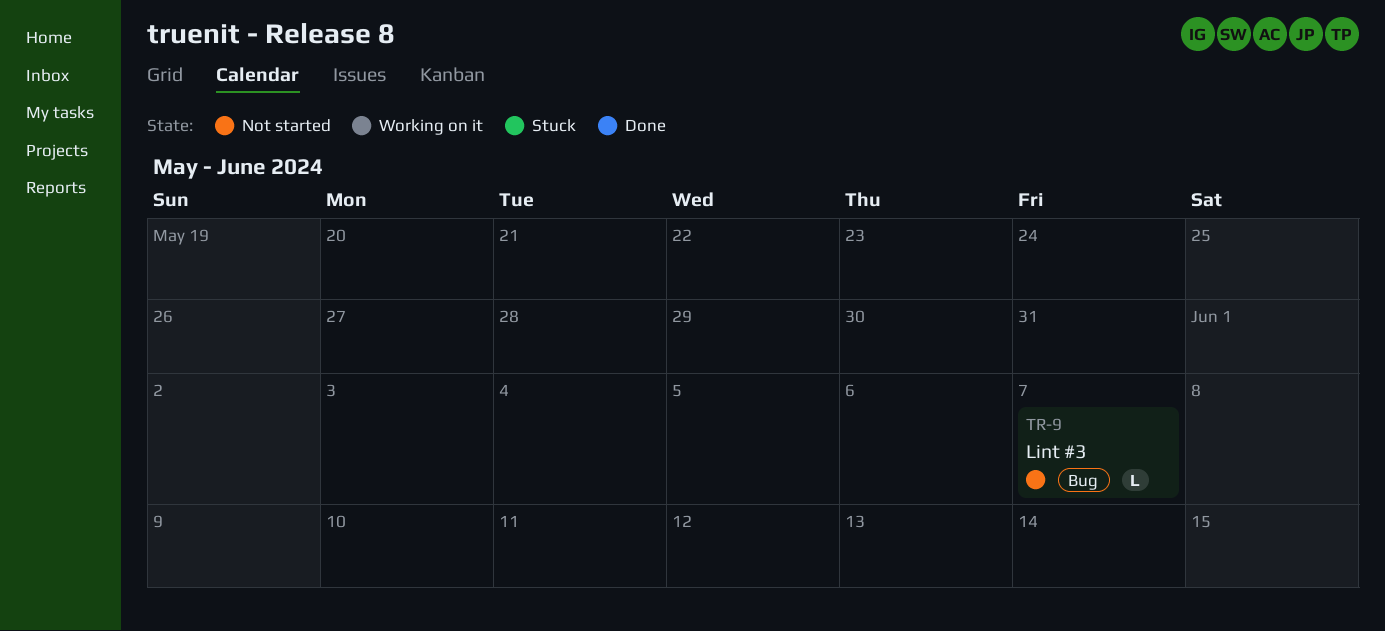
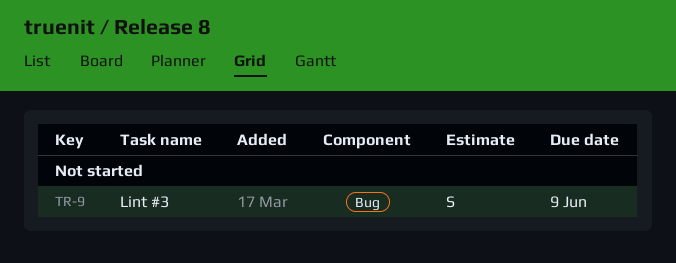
TR-9, estimate: L -> S
TR-9, due: Jun 7 -> Jun 9

